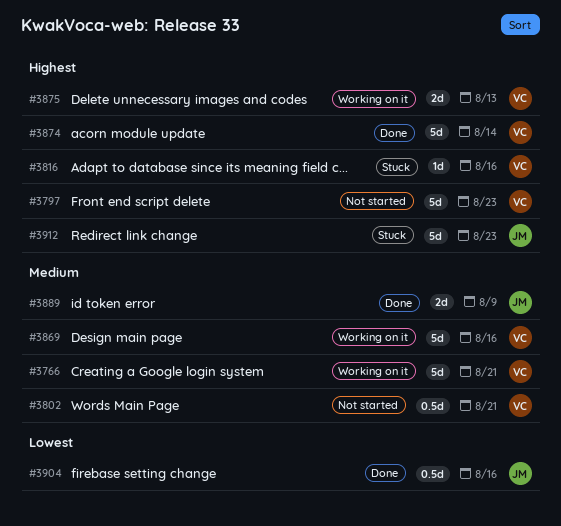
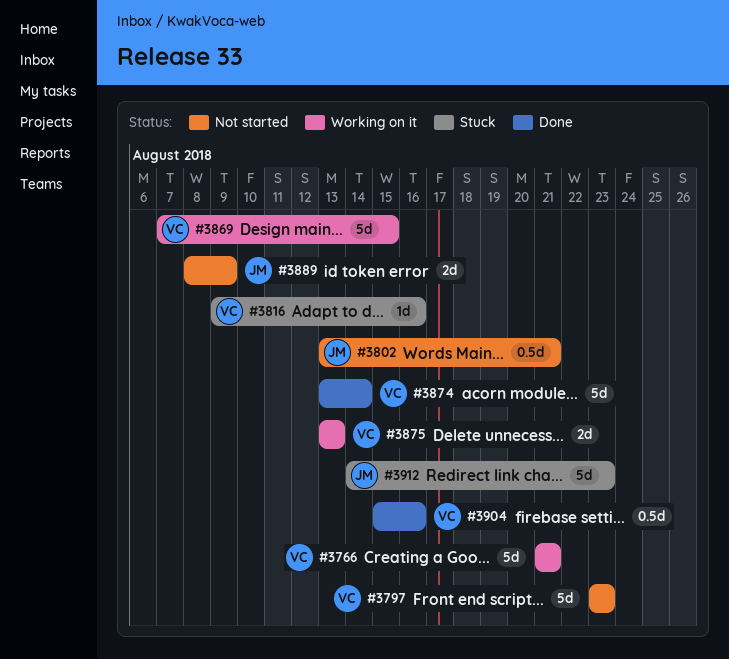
#3802, owner: VC -> JM
#3869, due: Aug 16 -> Aug 15
#3889, status: Done -> Not started
#3904, owner: JM -> VC

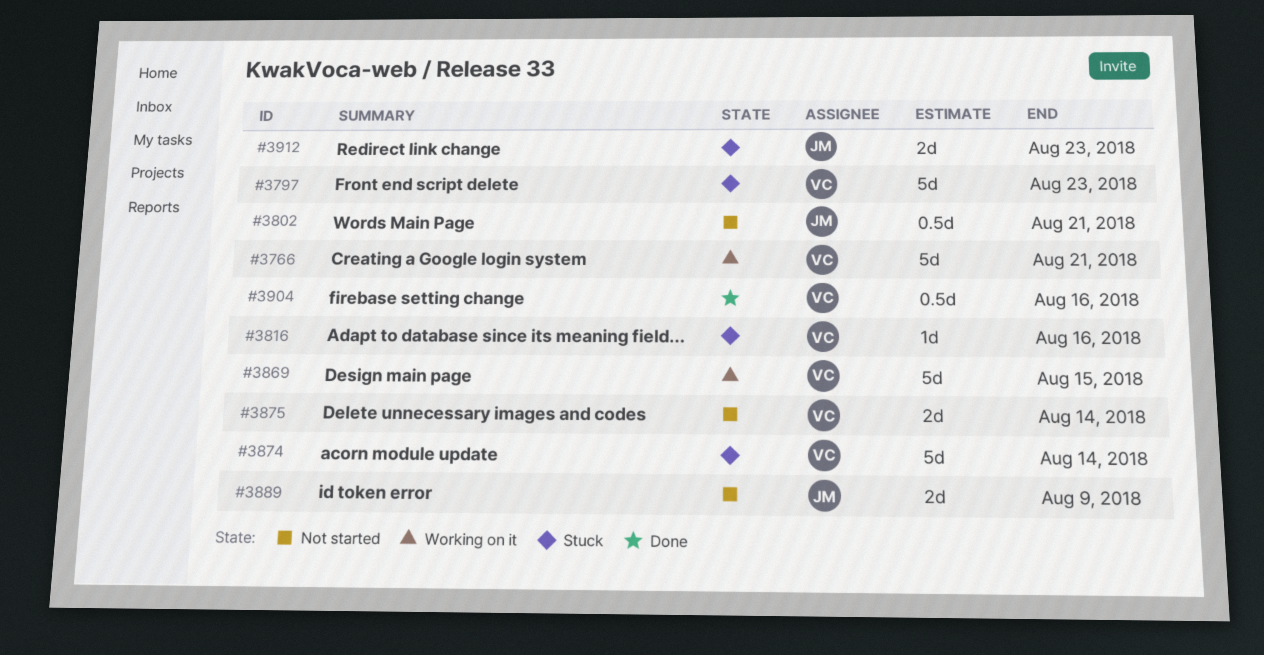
#3797, status: Not started -> Stuck
#3874, status: Done -> Stuck
#3875, status: Working on it -> Not started
#3875, due: Aug 13 -> Aug 14
#3912, estimate: 5d -> 2d

